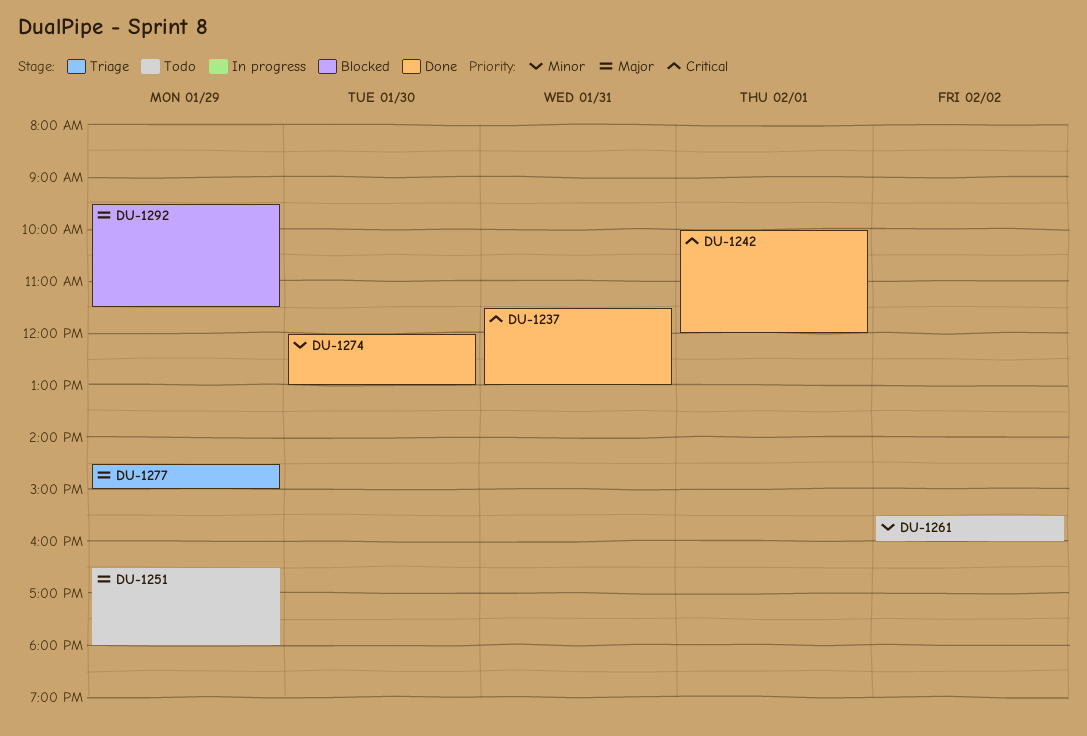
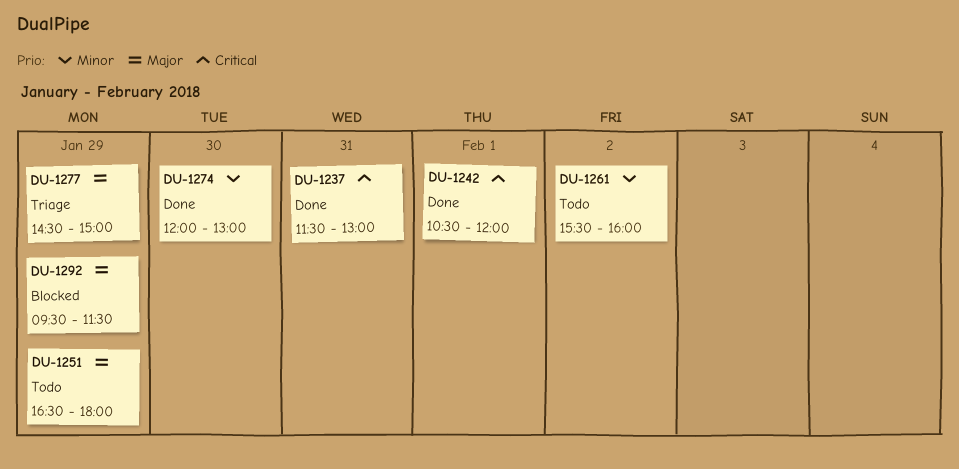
DU-1242, begins: 10:00 -> 10:30

